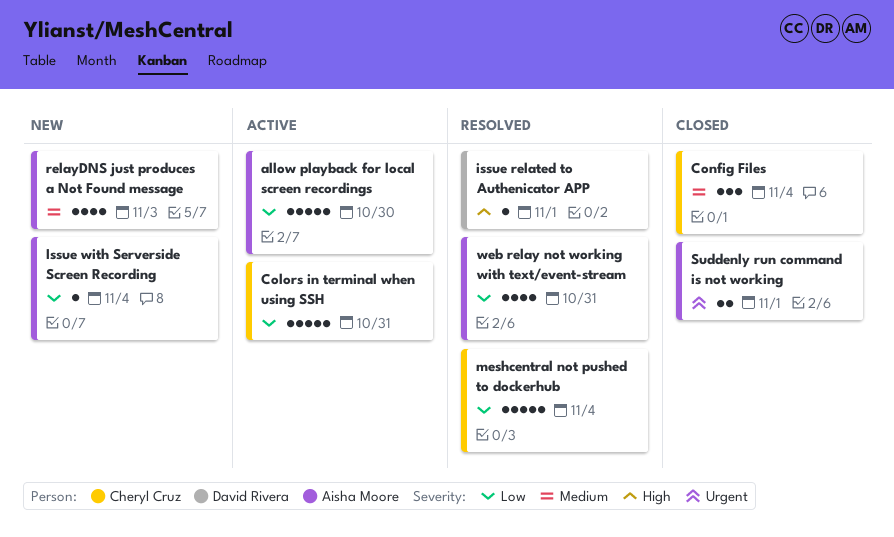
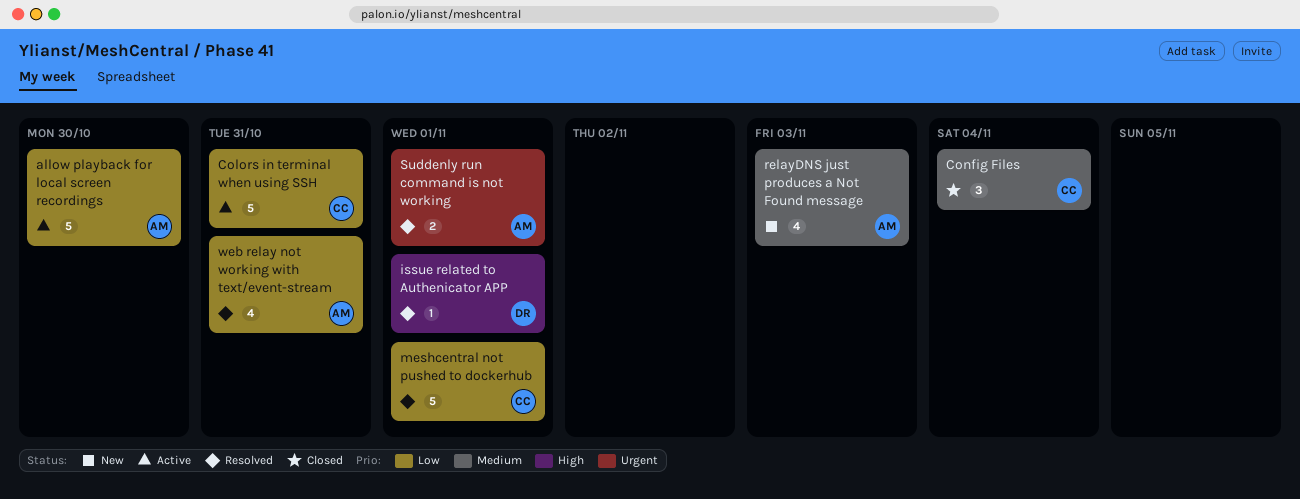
Issue with Serverside Screen Recording: present -> none
meshcentral not pushed to dockerhub, due: Nov 4 -> Nov 1
Suddenly run command is not working, status: Closed -> Resolved

